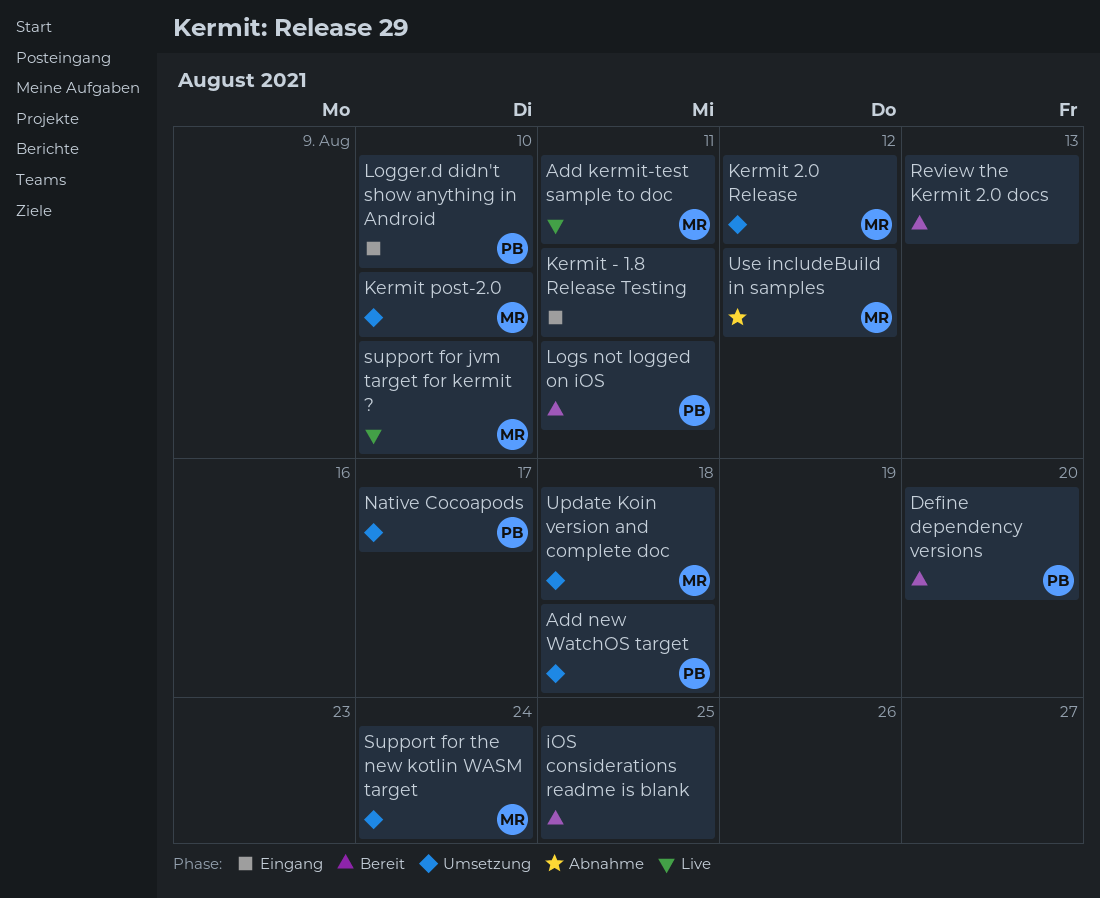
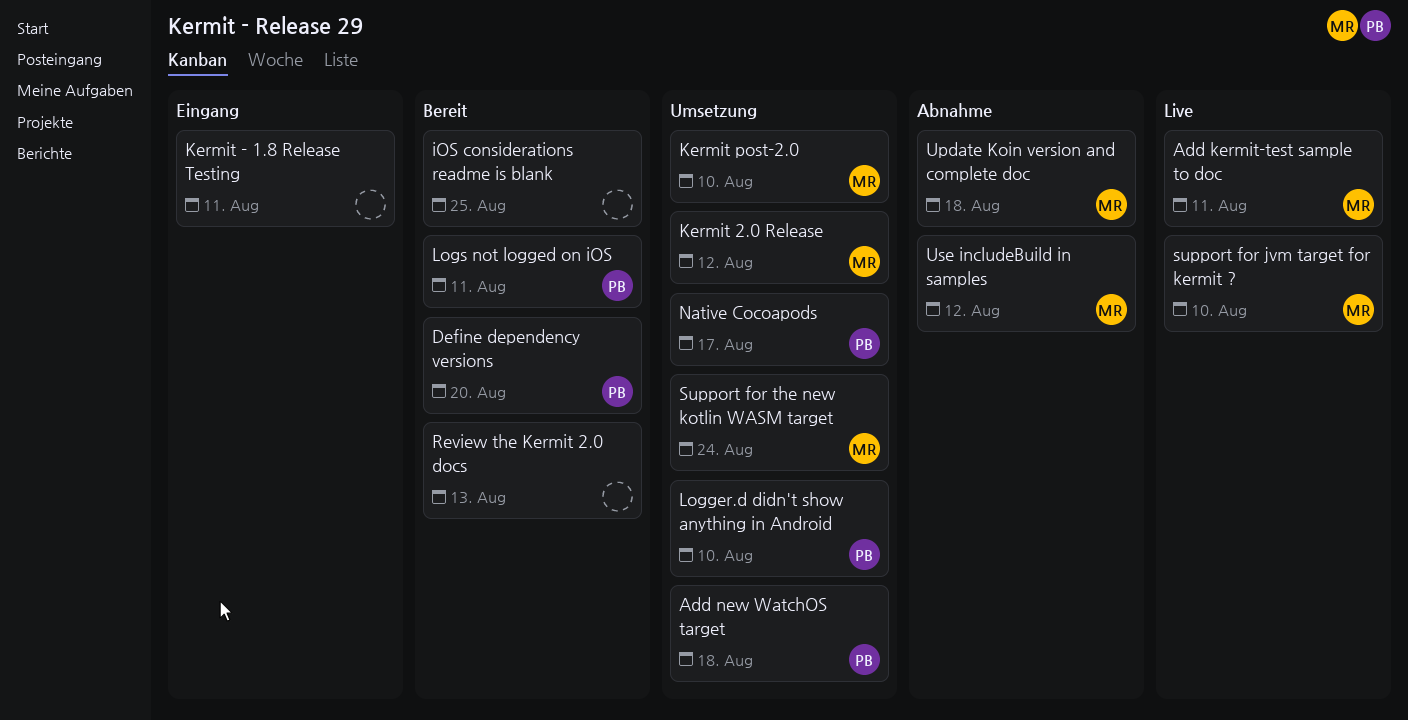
Logger.d didn't show anything in Android, status: Eingang -> Umsetzung
Update Koin version and complete doc, status: Umsetzung -> Abnahme

